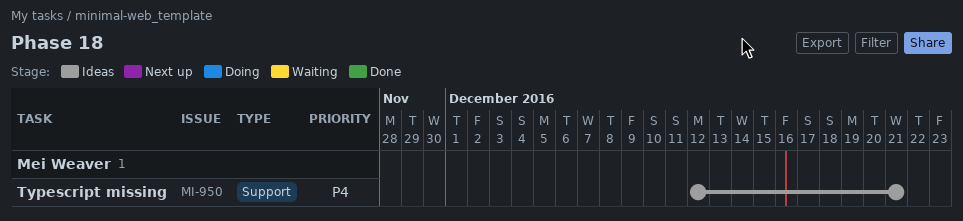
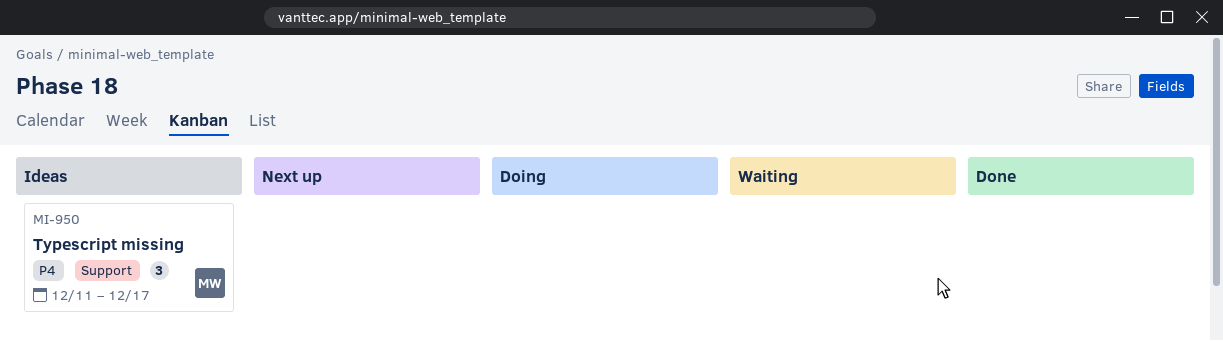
MI-950, start: Dec 12 -> Dec 11
MI-950, due: Dec 21 -> Dec 17

